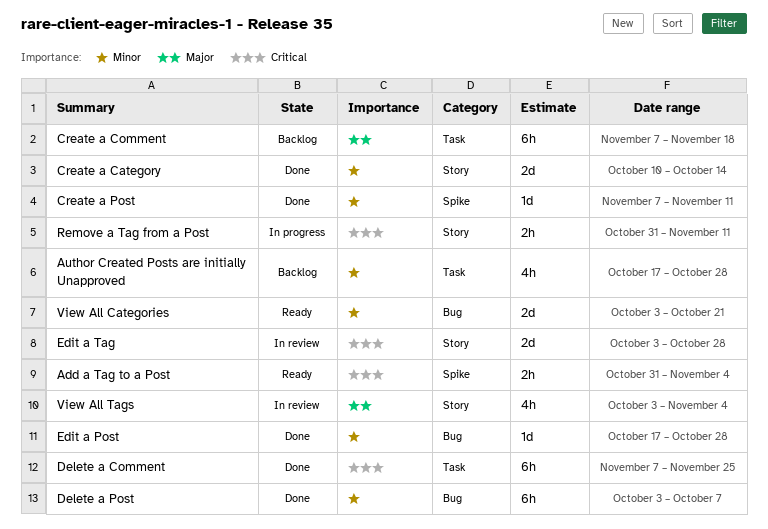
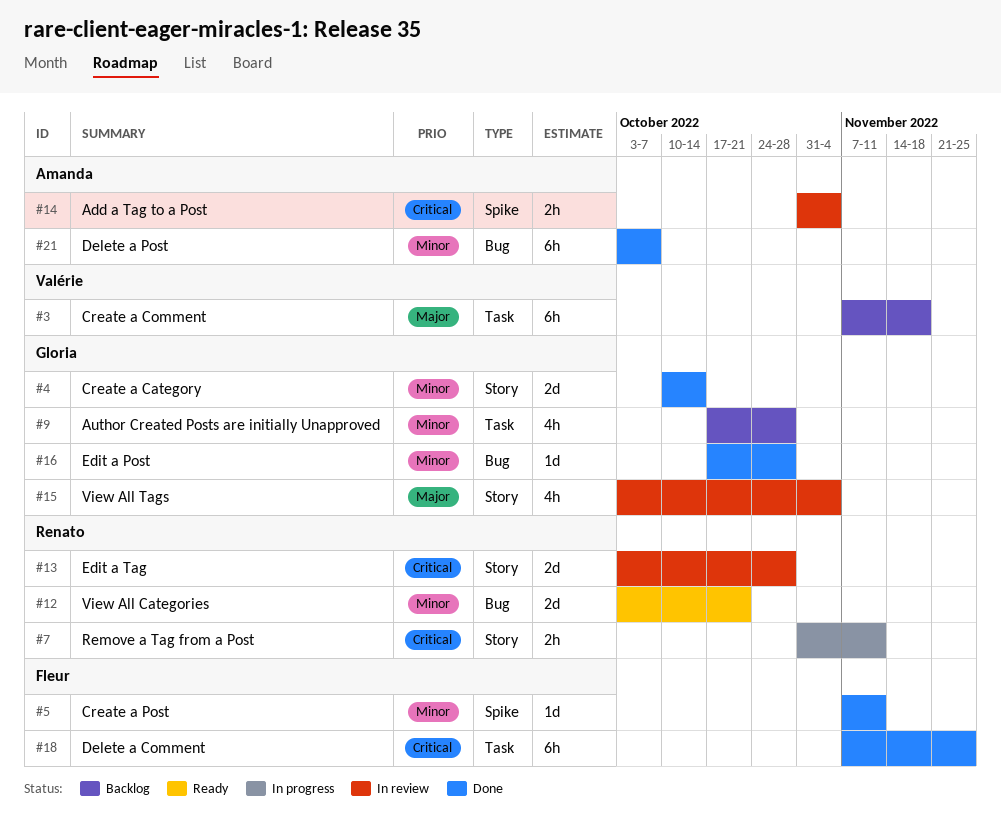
Add a Tag to a Post, status: Ready -> In review

